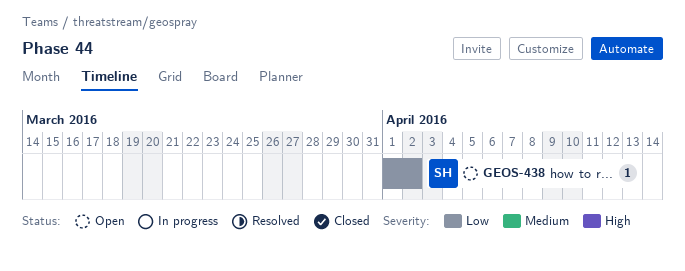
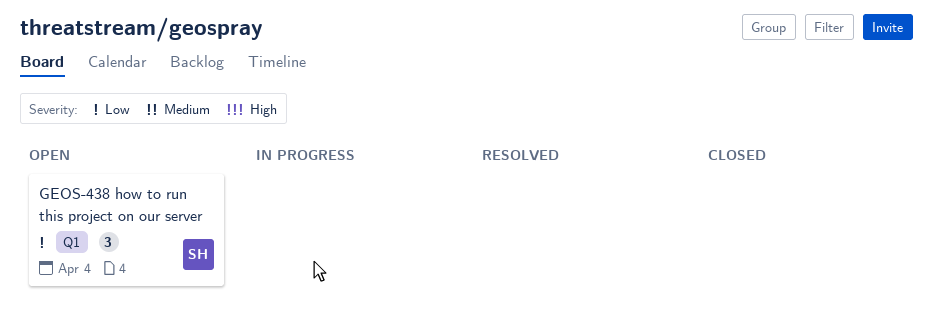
GEOS-438, estimate: 1 -> 3
GEOS-438, due: Apr 2 -> Apr 4

